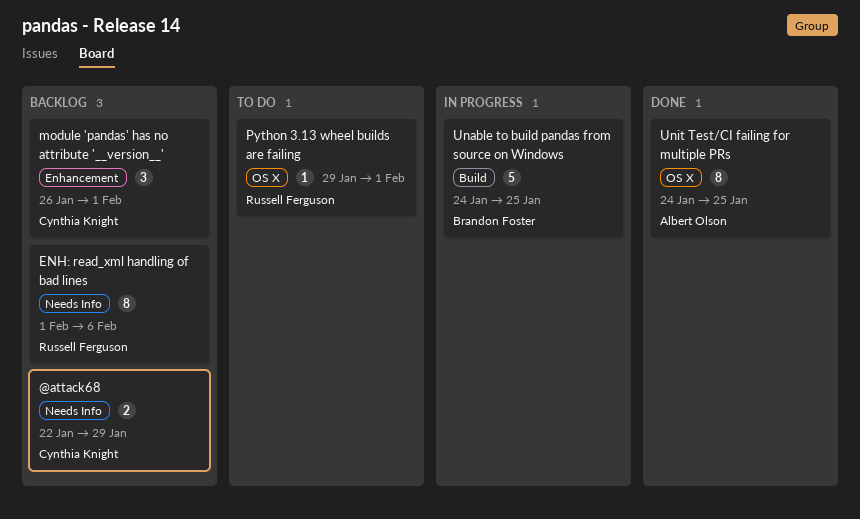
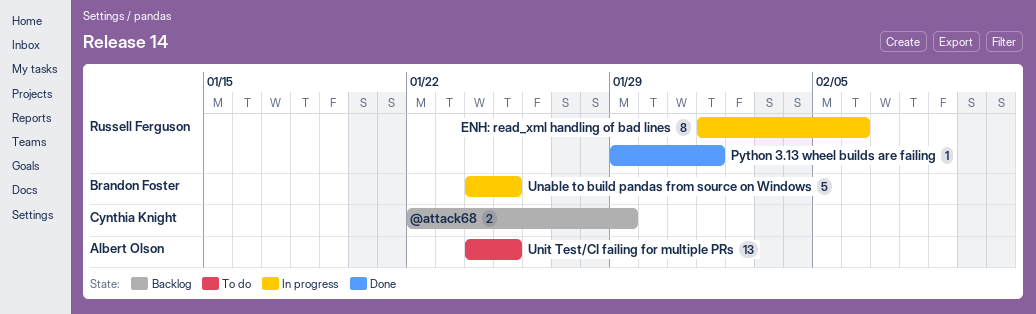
ENH: read_xml handling of bad lines, status: Backlog -> In progress
module 'pandas' has no attribute '__version__': present -> none
Python 3.13 wheel builds are failing, status: To do -> Done
Unit Test/CI failing for multiple PRs, status: Done -> To do
Unit Test/CI failing for multiple PRs, estimate: 8 -> 13

